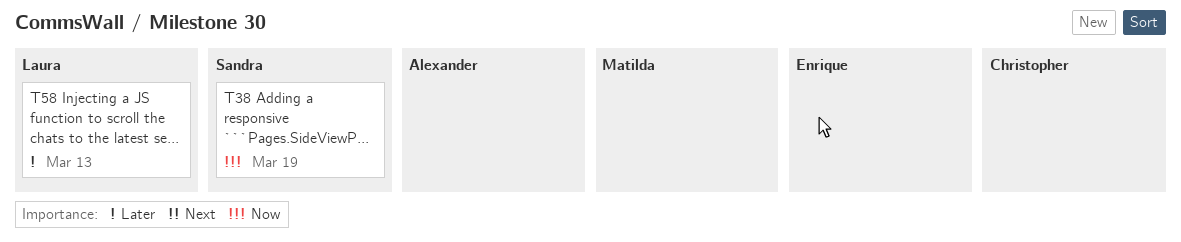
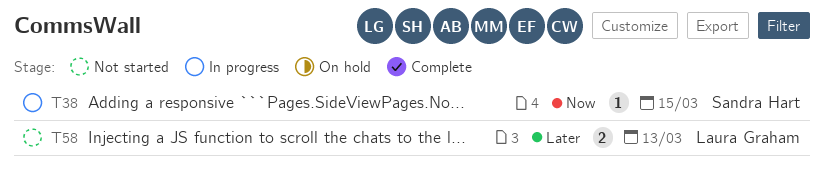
T38, due: Mar 19 -> Mar 15

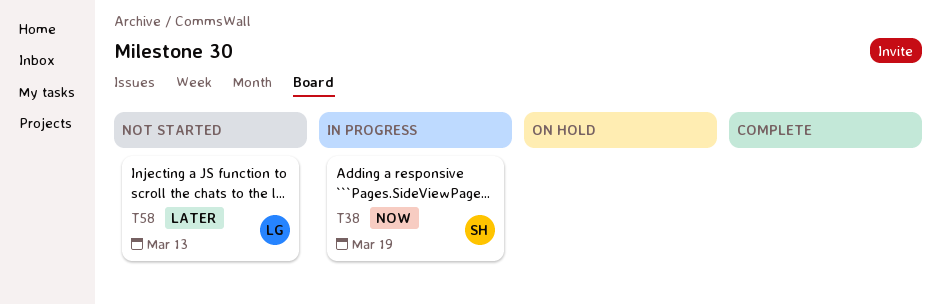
T38, due: Mar 15 -> Mar 19

